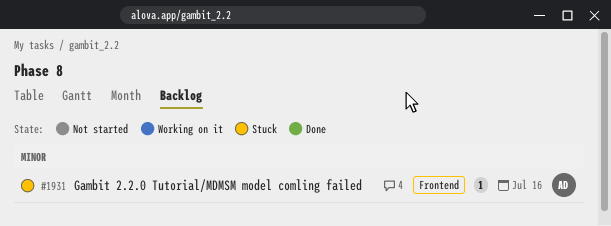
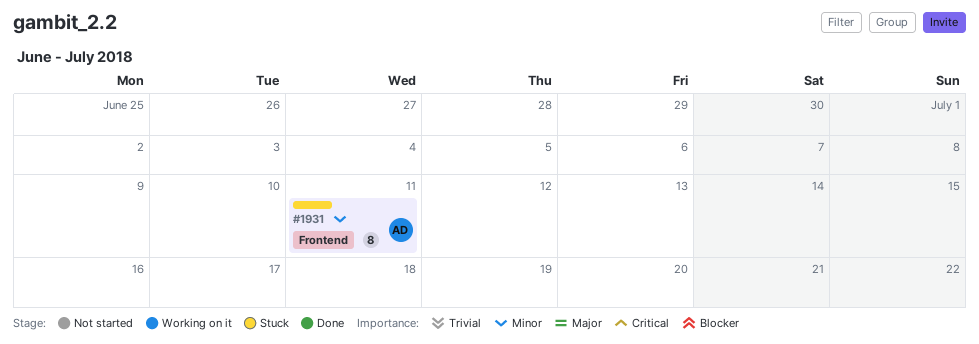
#1931, estimate: 1 -> 8
#1931, due: Jul 16 -> Jul 11

